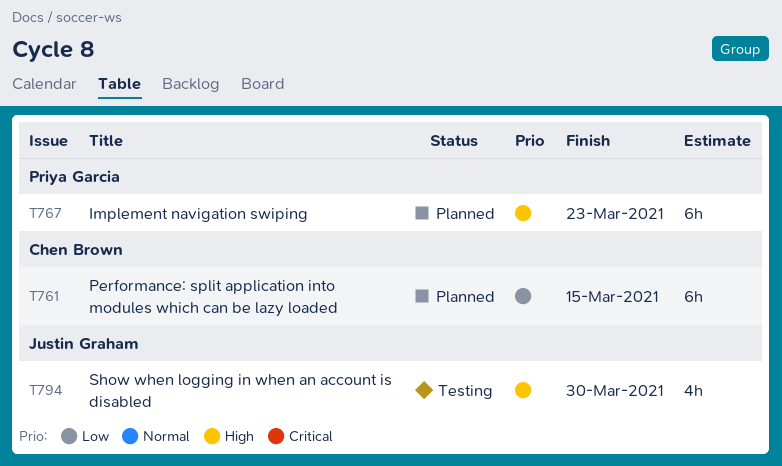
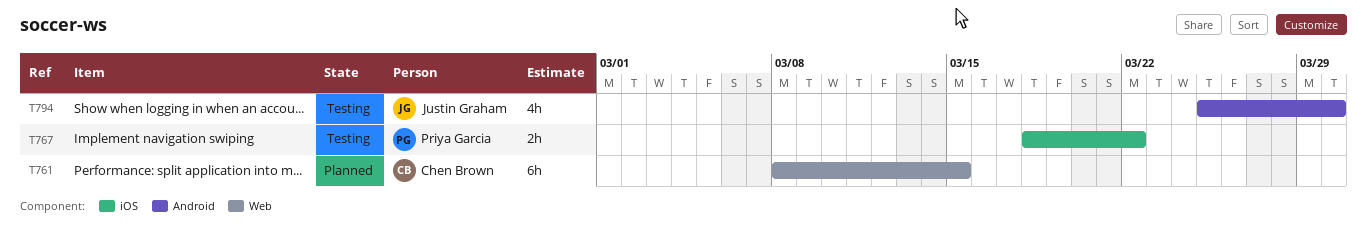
T767, status: Planned -> Testing
T767, estimate: 6h -> 2h
T767, due: Mar 23 -> Mar 22

